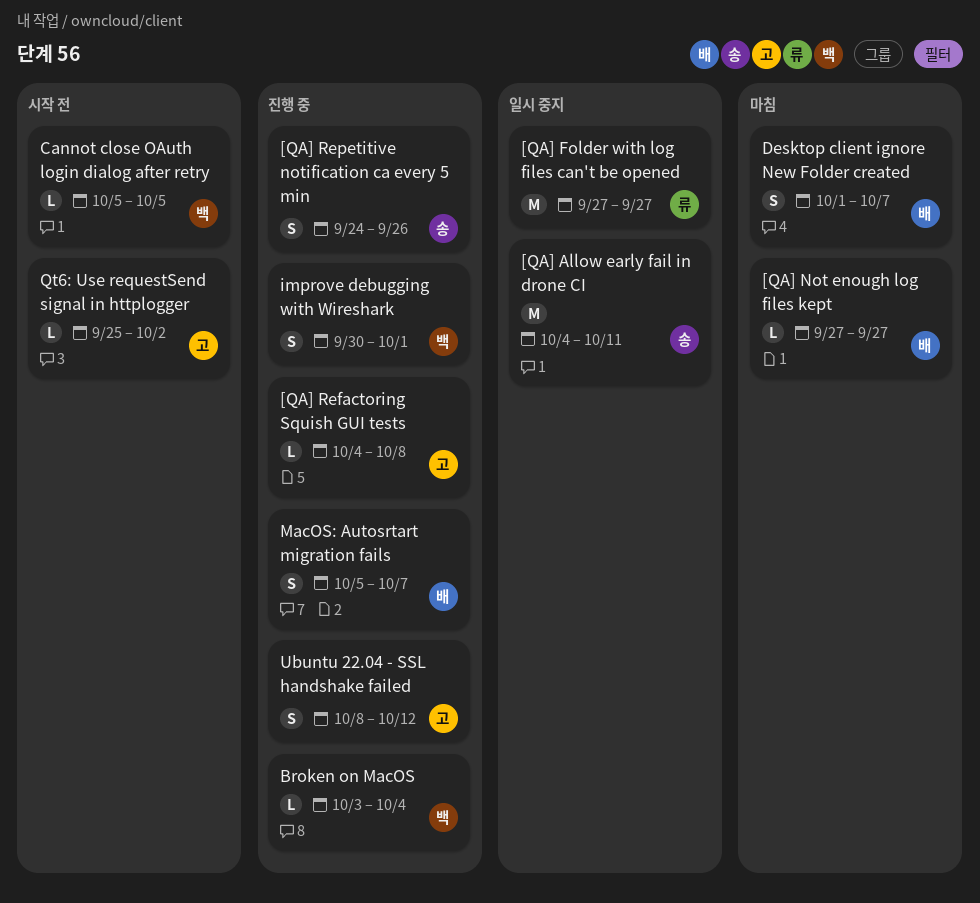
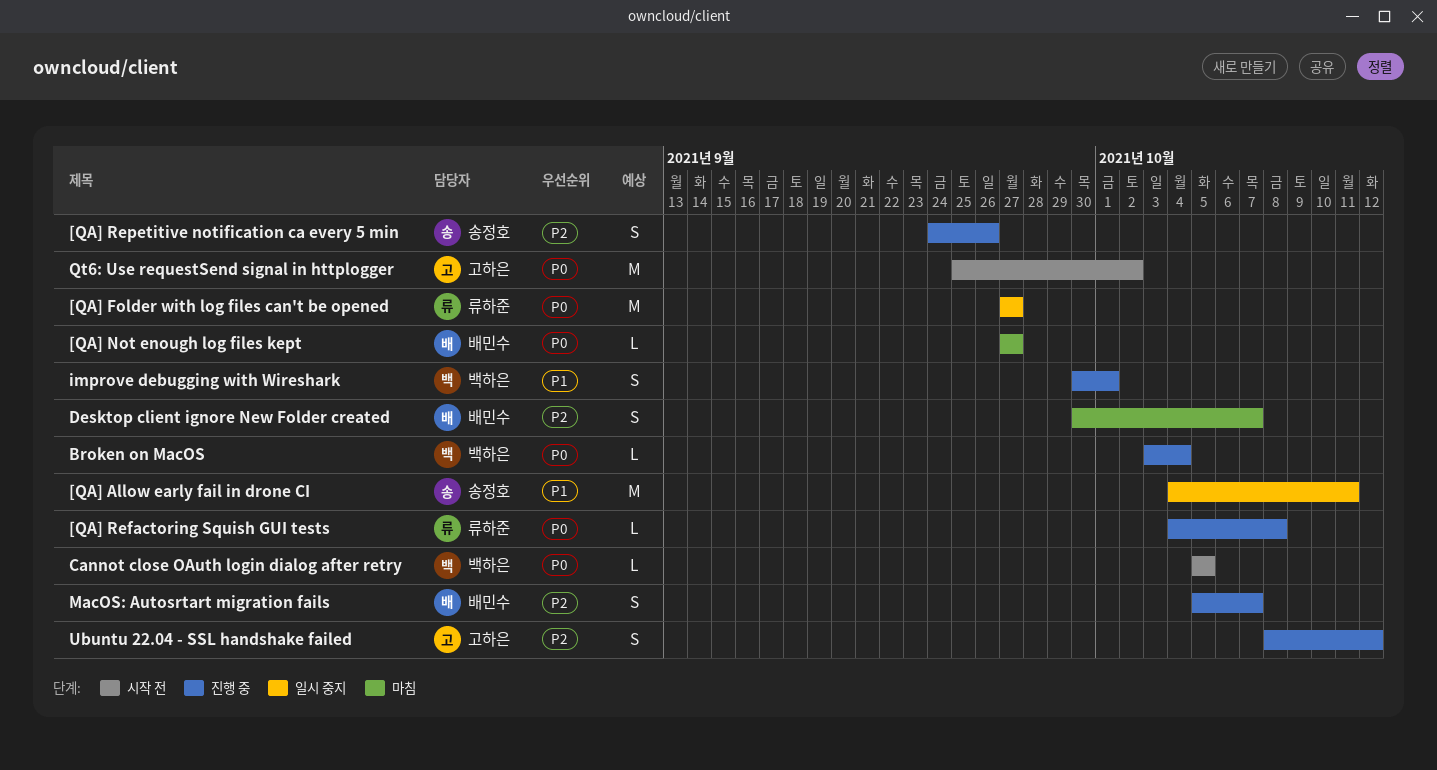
[QA] Refactoring Squish GUI tests, owner: 고하은 -> 류하준
Desktop client ignore New Folder created, start: Oct 1 -> Sep 30
Qt6: Use requestSend signal in httplogger, estimate: L -> M

